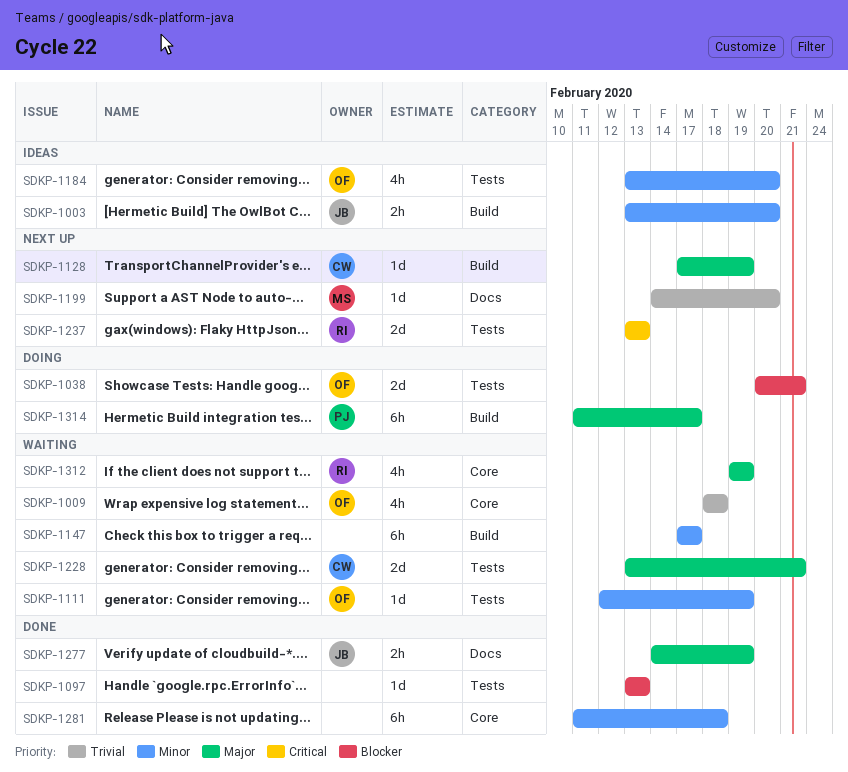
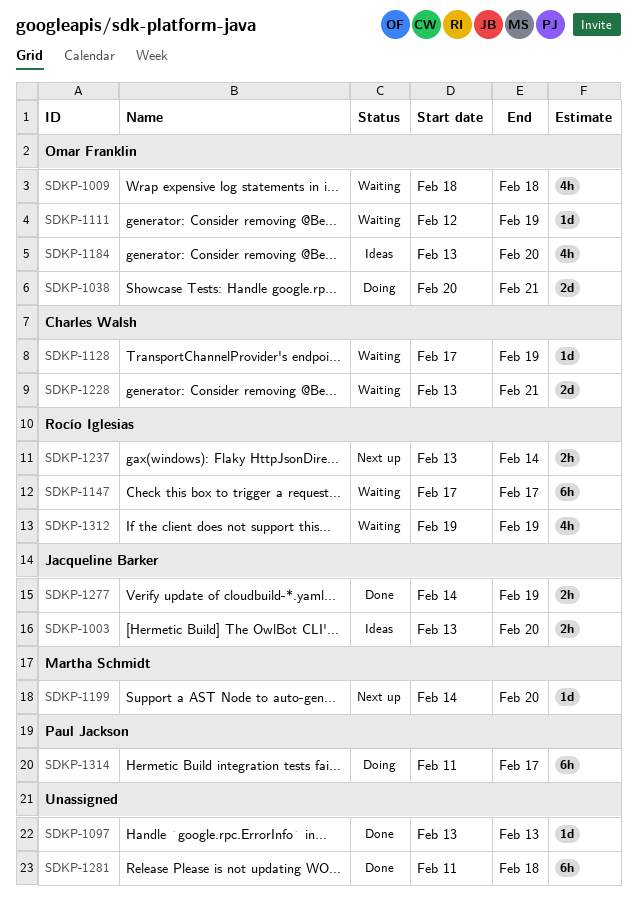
SDKP-1128, status: Next up -> Waiting
SDKP-1147, owner: none -> Rocío Iglesias
SDKP-1237, estimate: 2d -> 2h
SDKP-1237, due: Feb 13 -> Feb 14

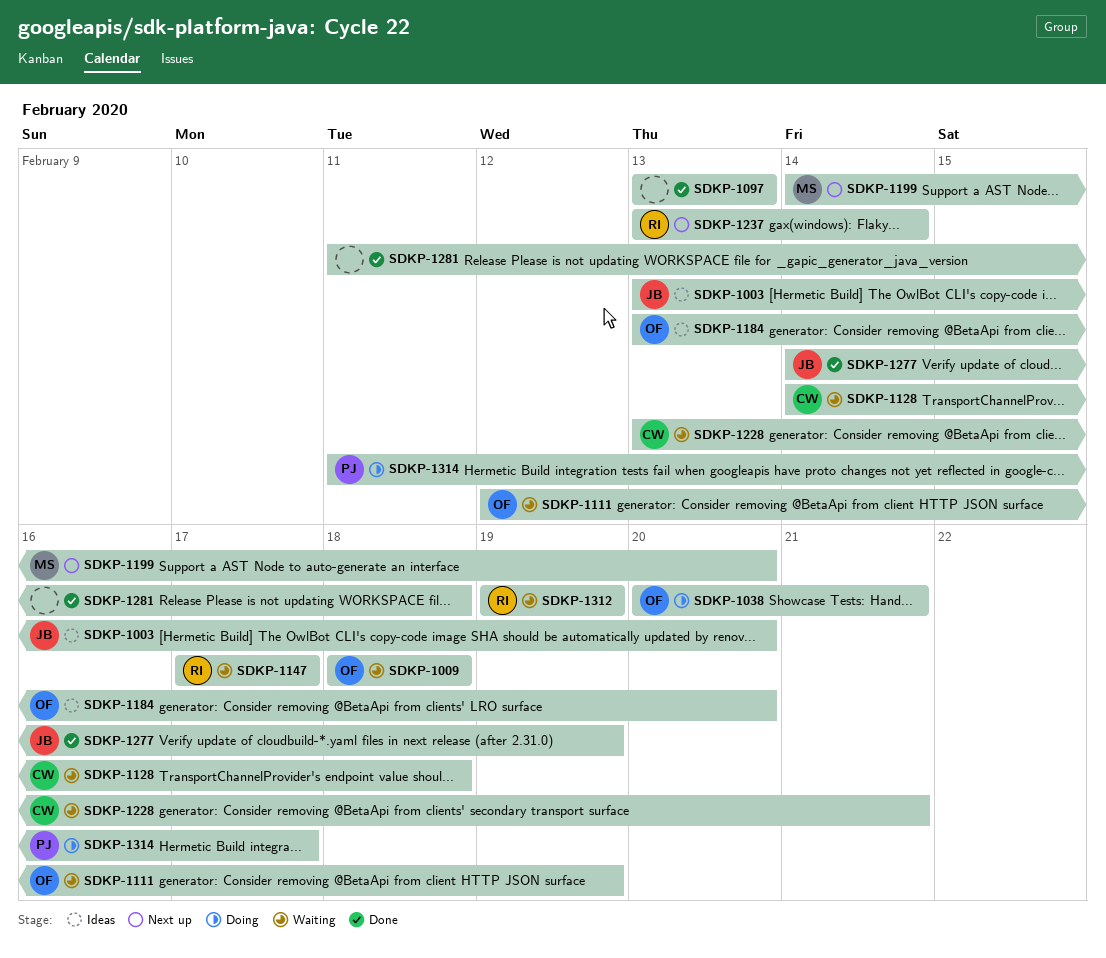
SDKP-1128, start: Feb 17 -> Feb 14
SDKP-1128, due: Feb 19 -> Feb 18

